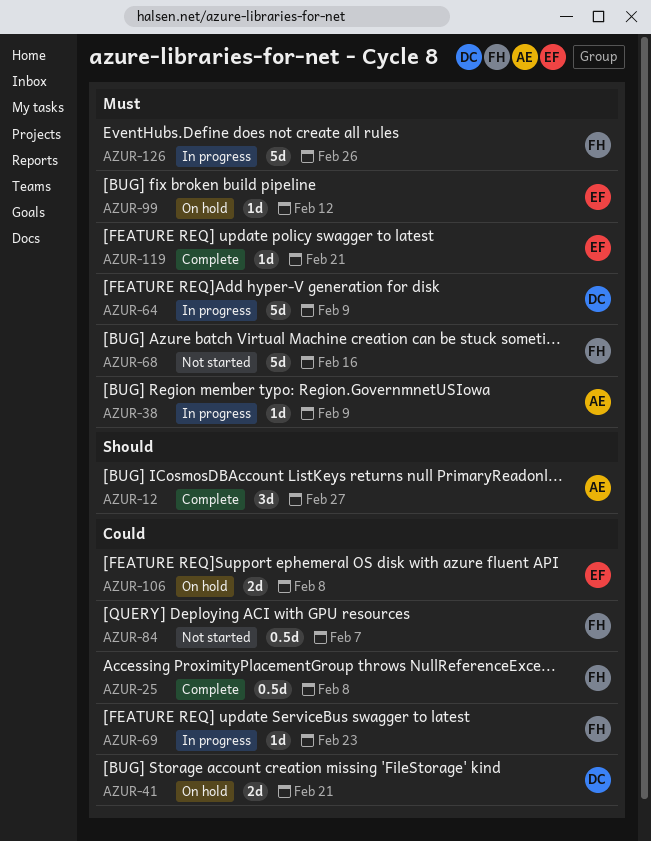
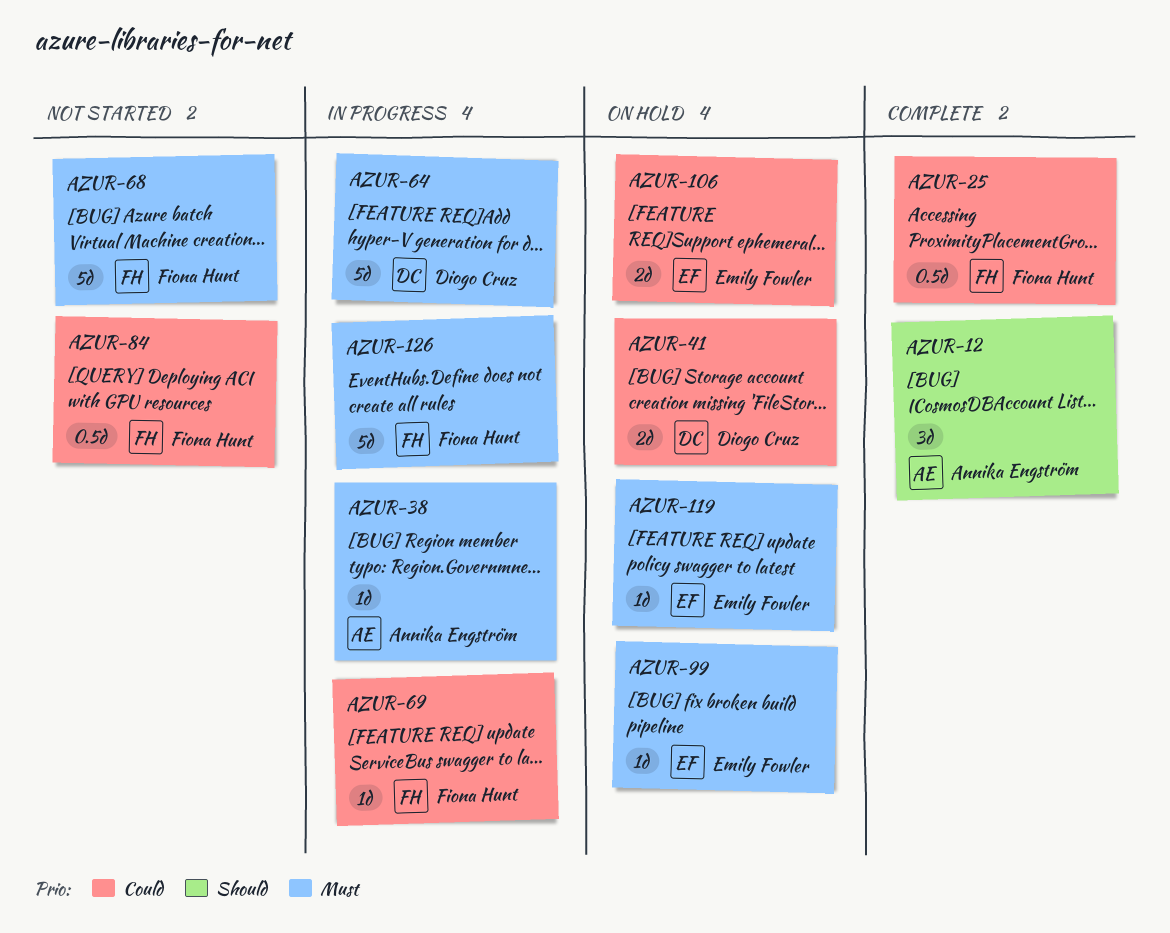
AZUR-119, status: Complete -> On hold

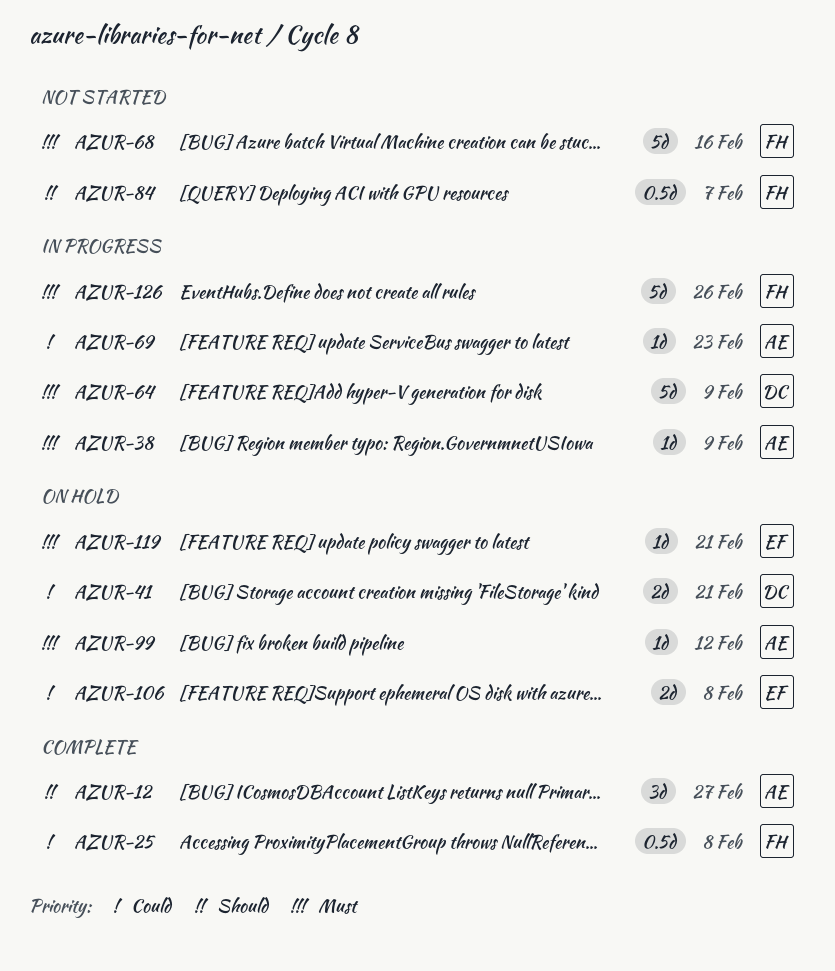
AZUR-69, owner: Fiona Hunt -> Annika Engström
AZUR-84, priority: Could -> Should
AZUR-99, owner: Emily Fowler -> Annika Engström

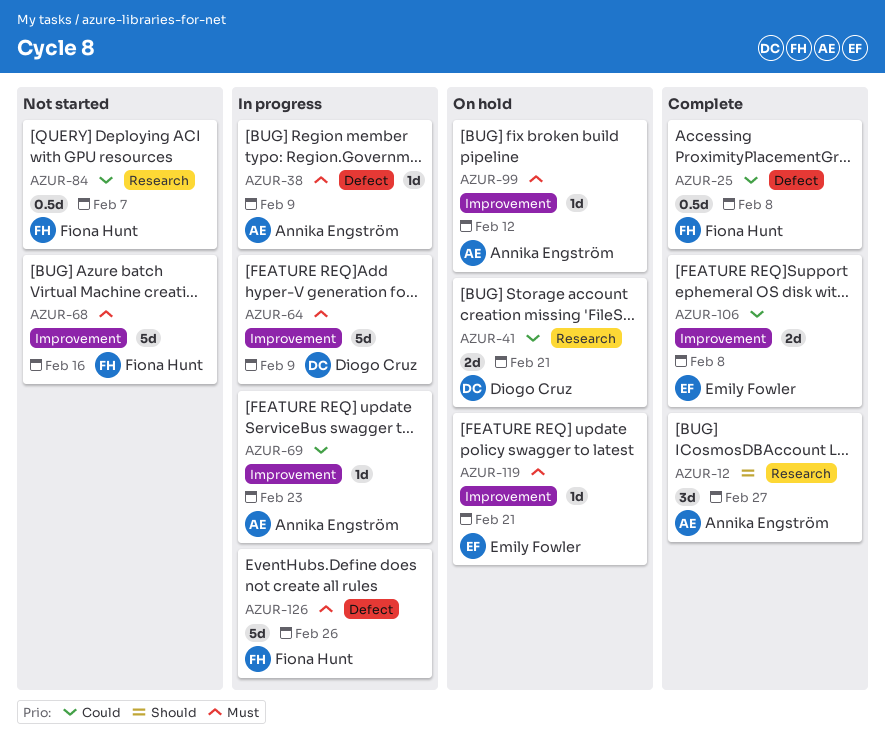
AZUR-84, priority: Should -> Could
AZUR-106, status: On hold -> Complete

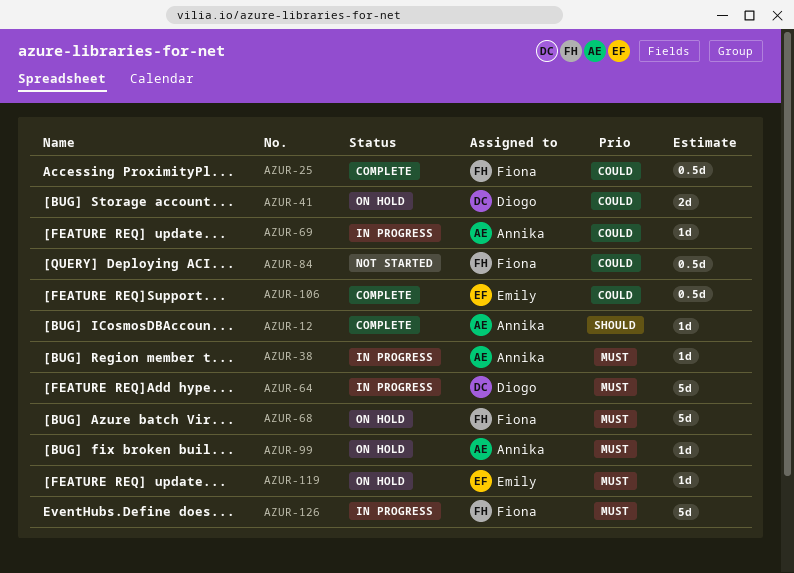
AZUR-12, estimate: 3d -> 1d
AZUR-68, status: Not started -> On hold
AZUR-106, estimate: 2d -> 0.5d

